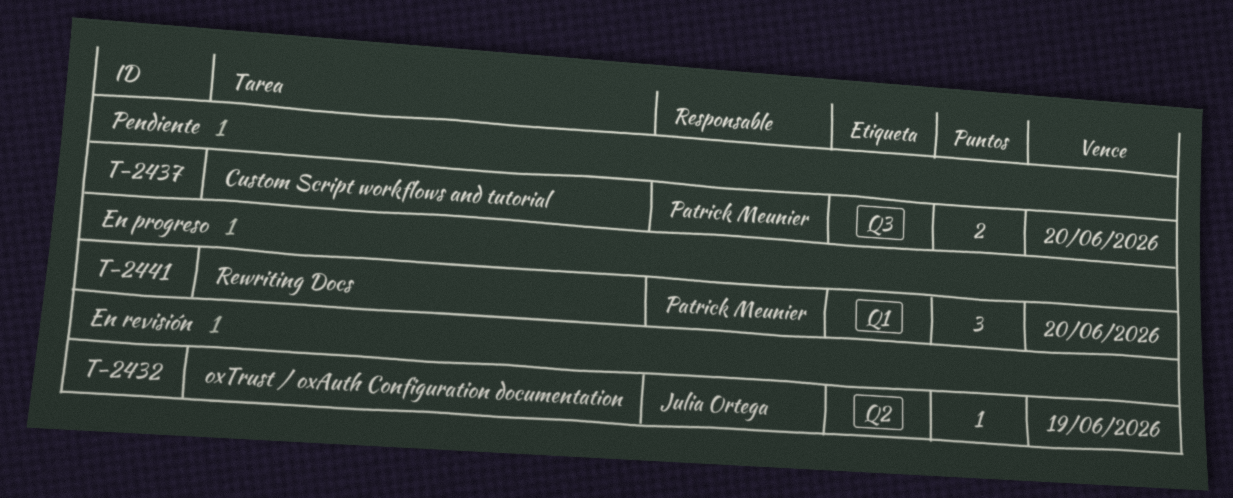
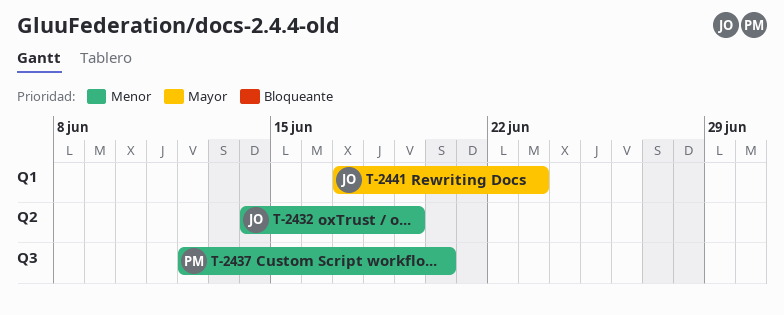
T-2441, owner: Patrick Meunier -> Julia Ortega
T-2441, due: Jun 20 -> Jun 23

